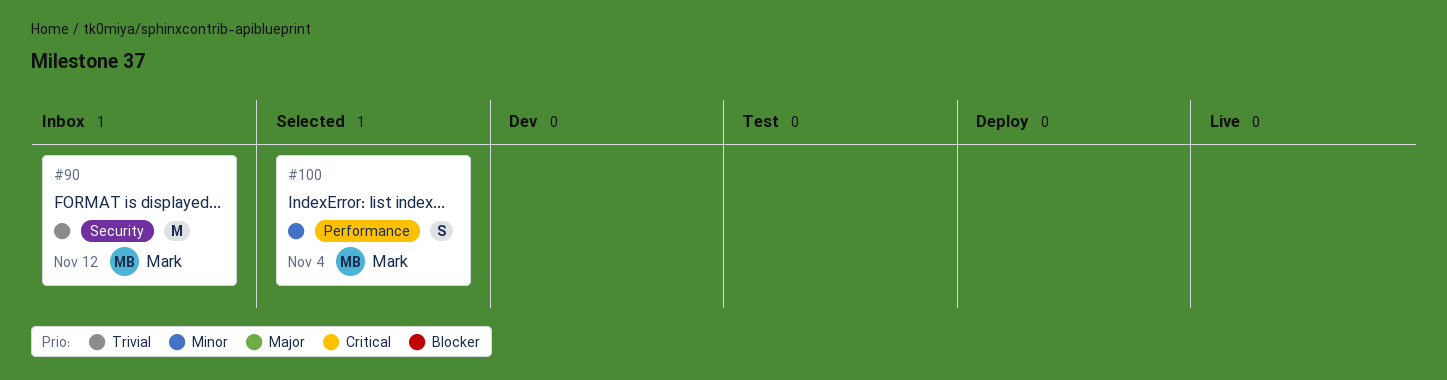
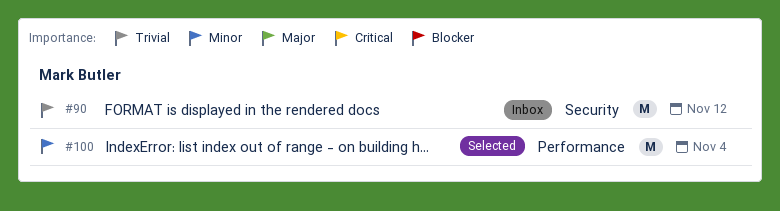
#100, estimate: S -> M

